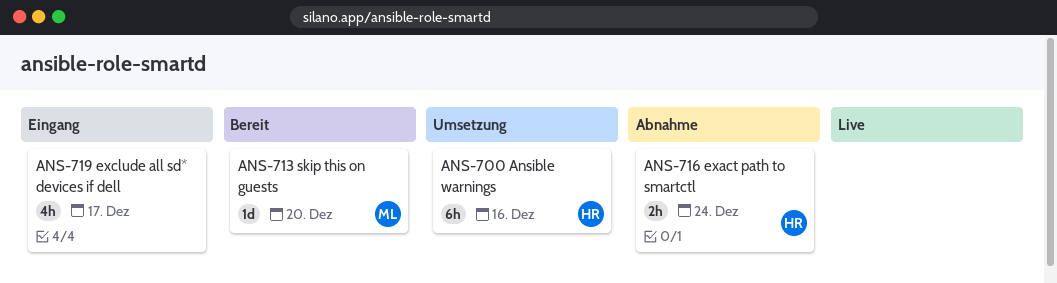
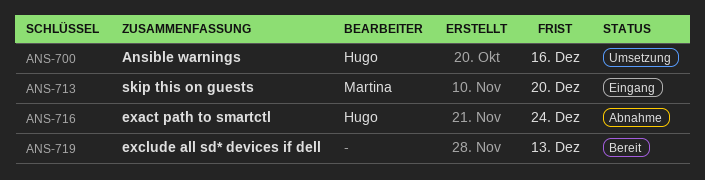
ANS-713, status: Bereit -> Eingang
ANS-719, status: Eingang -> Bereit
ANS-719, due: Dec 17 -> Dec 13

